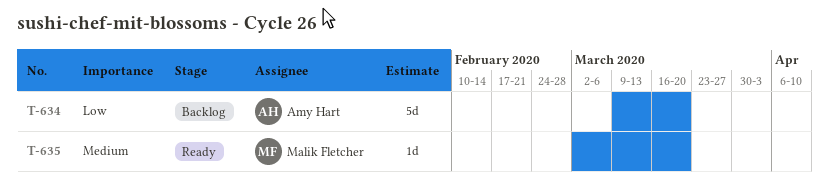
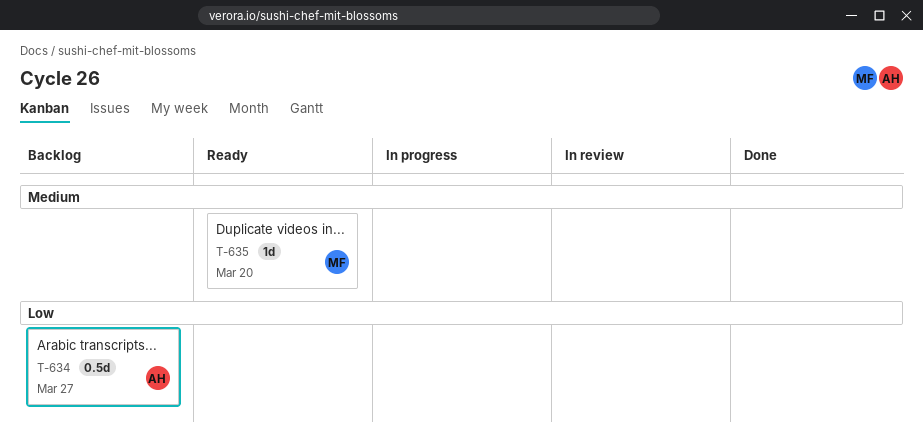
T-634, estimate: 5d -> 0.5d
T-634, due: Mar 20 -> Mar 27

